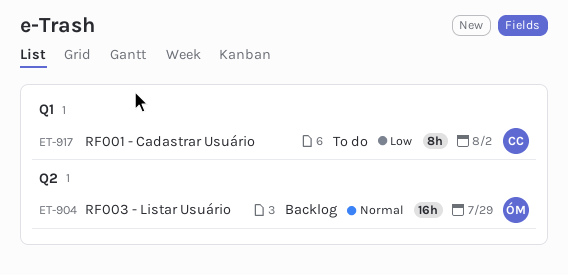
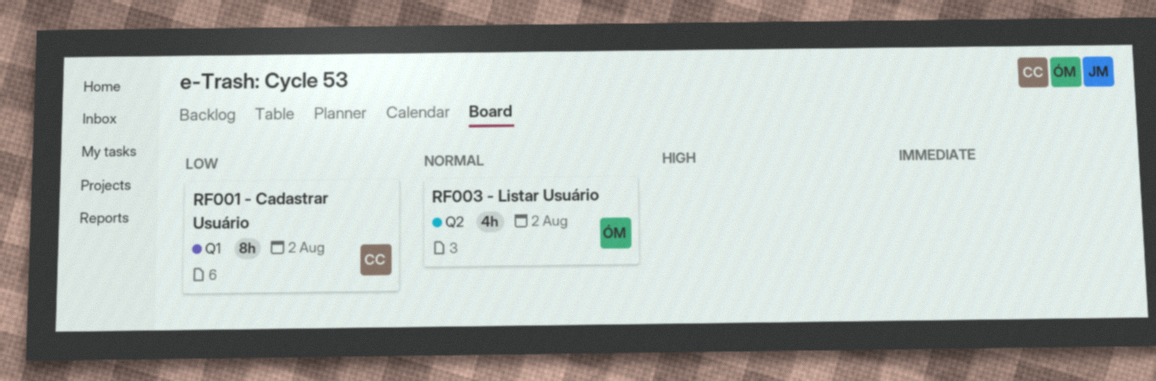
RF003 - Listar Usuário, estimate: 16h -> 4h
RF003 - Listar Usuário, due: Jul 29 -> Aug 2

